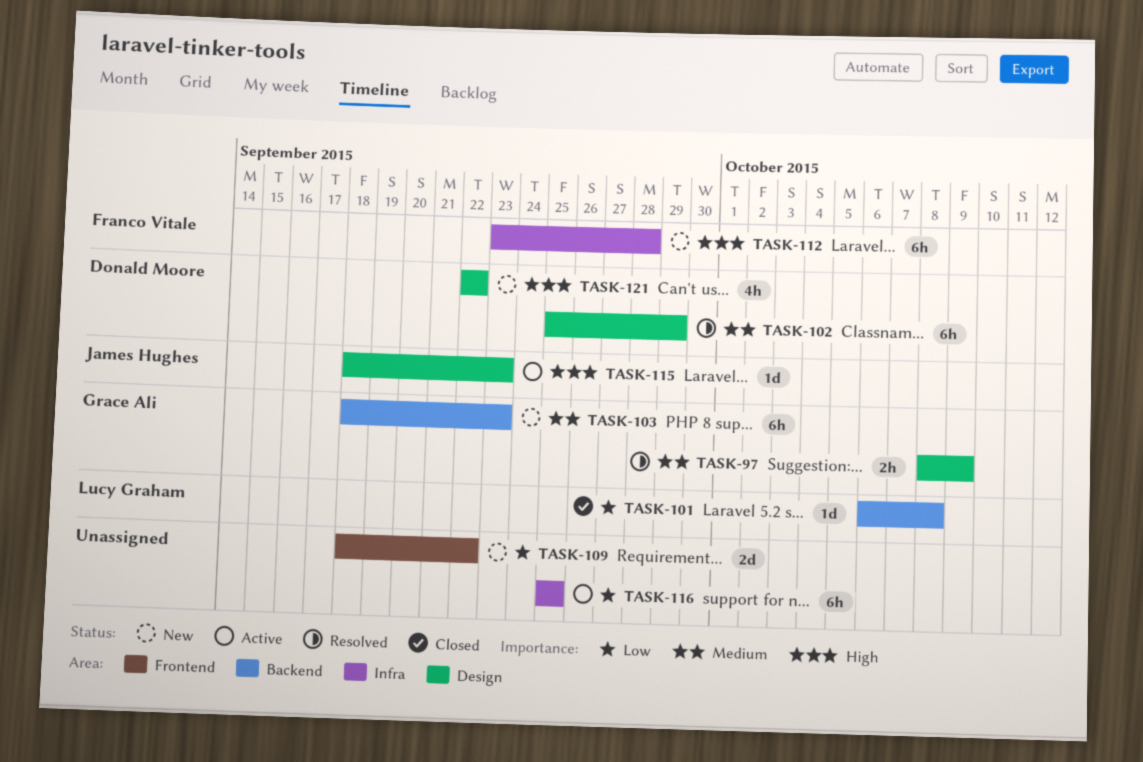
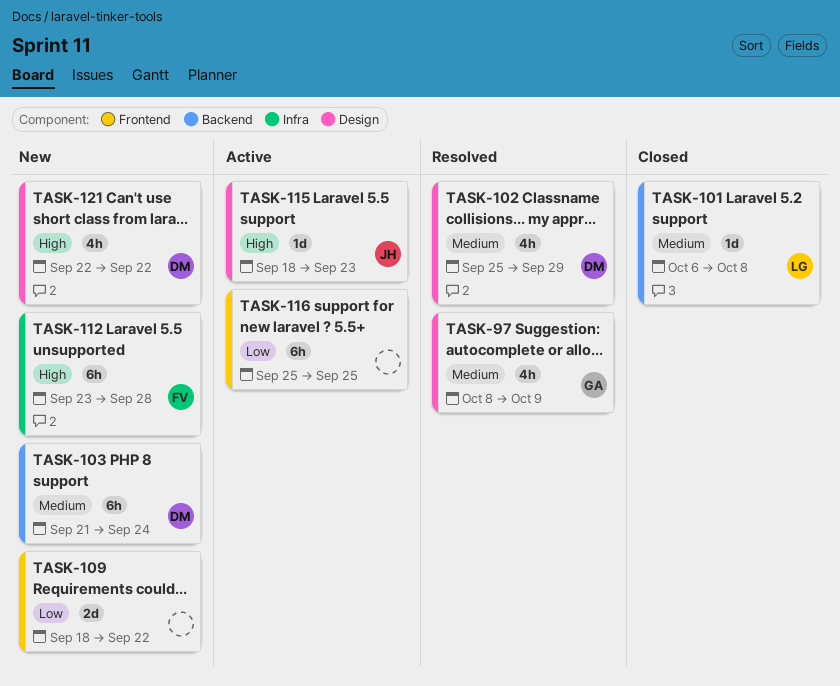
TASK-97, estimate: 2h -> 4h
TASK-101, priority: Low -> Medium
TASK-102, estimate: 6h -> 4h
TASK-103, owner: Grace Ali -> Donald Moore
TASK-103, start: Sep 18 -> Sep 21
TASK-103, due: Sep 23 -> Sep 24
TASK-116, label: Infra -> Frontend

